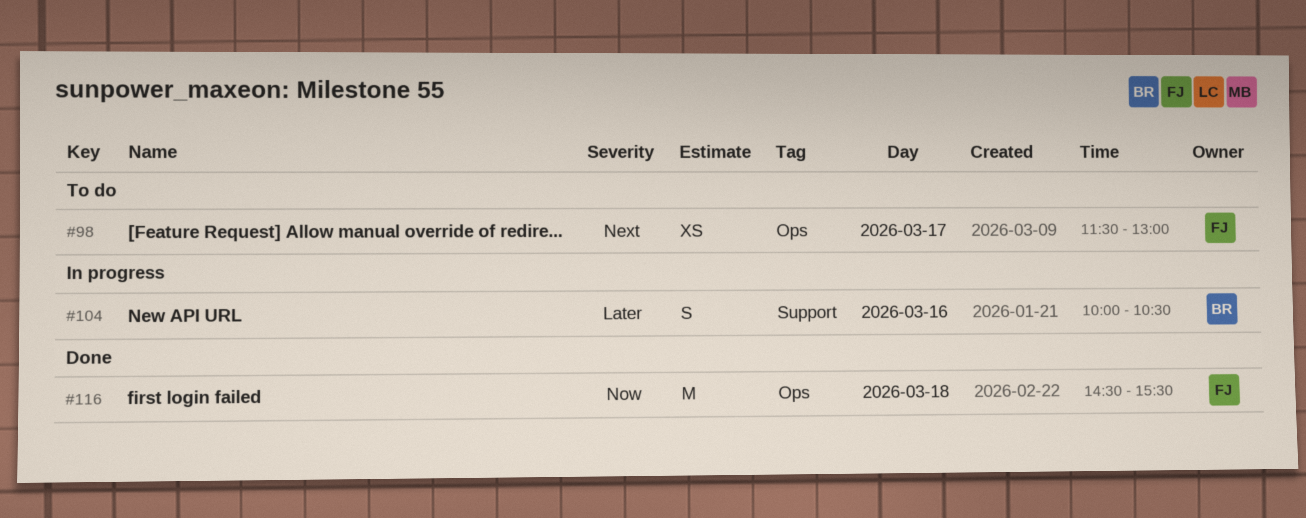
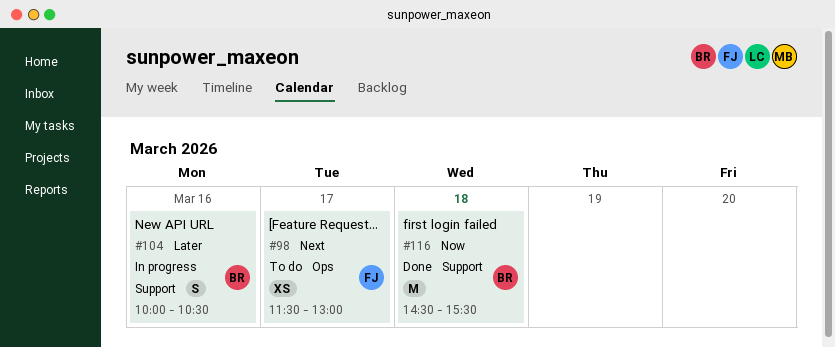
#116, owner: FJ -> BR
#116, label: Ops -> Support

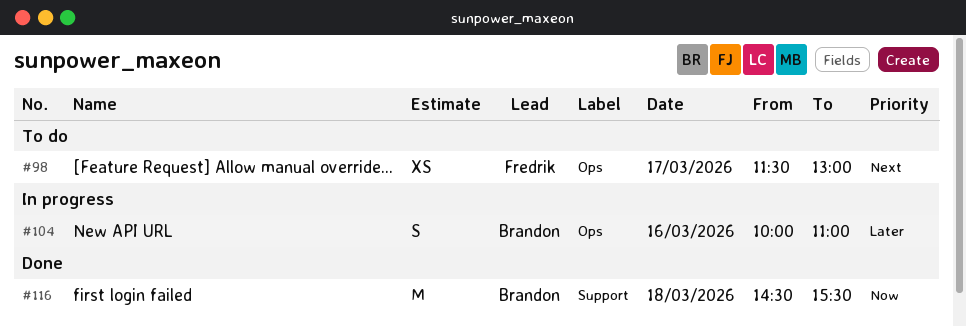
#104, label: Support -> Ops
#104, ends: 10:30 -> 11:00

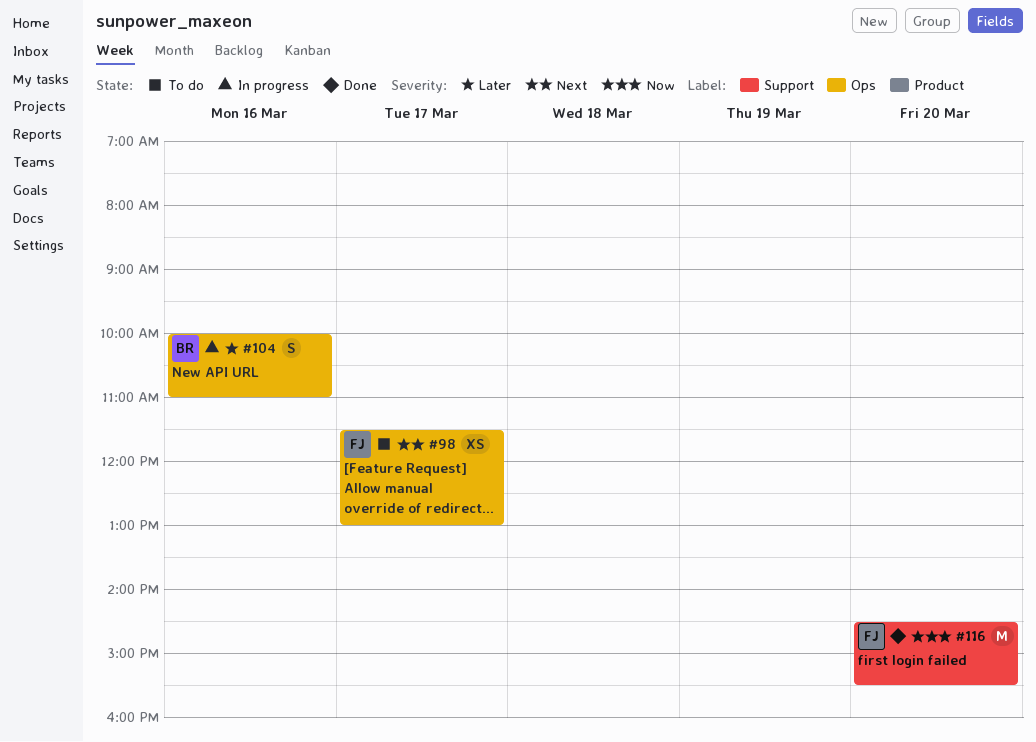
#116, owner: Brandon -> Fredrik
#116, day: Mar 18 -> Mar 20

